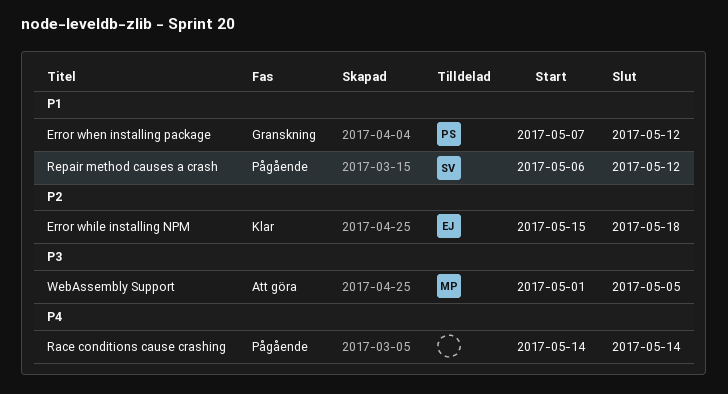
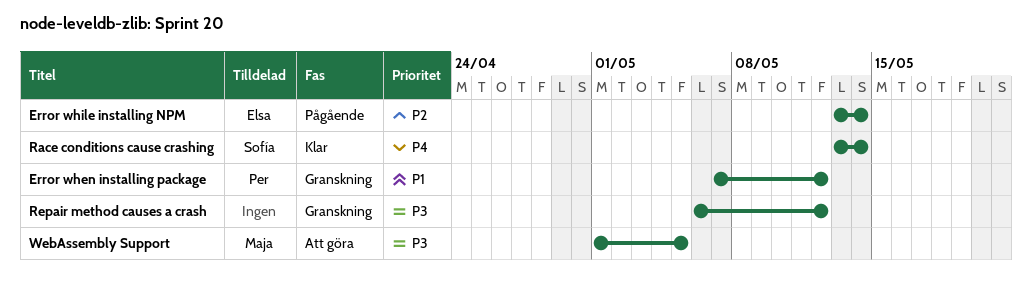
Error while installing NPM, status: Klar -> Pågående
Error while installing NPM, start: May 15 -> May 13
Error while installing NPM, due: May 18 -> May 14
Race conditions cause crashing, status: Pågående -> Klar
Race conditions cause crashing, owner: none -> Sofía
Race conditions cause crashing, start: May 14 -> May 13
Repair method causes a crash, status: Pågående -> Granskning
Repair method causes a crash, owner: Sofía -> none
Repair method causes a crash, priority: P1 -> P3

